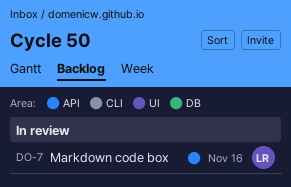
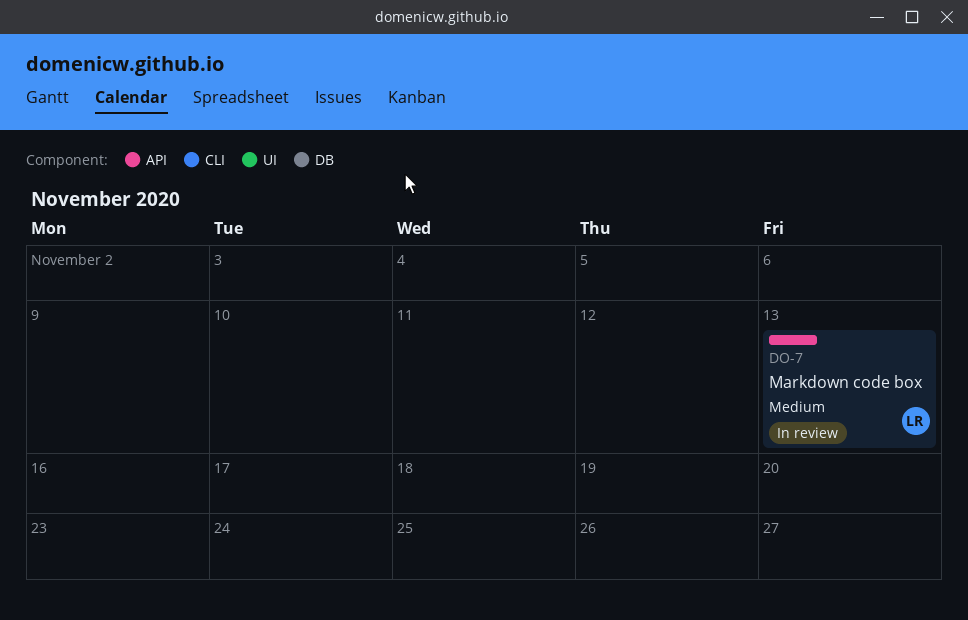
DO-7, due: Nov 16 -> Nov 13

